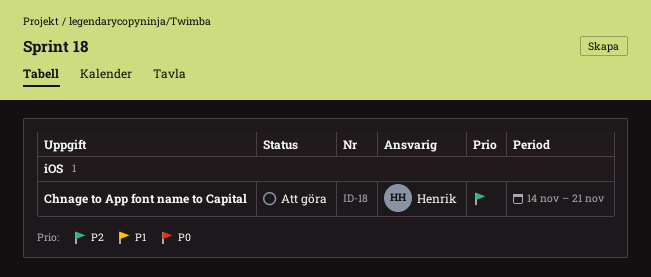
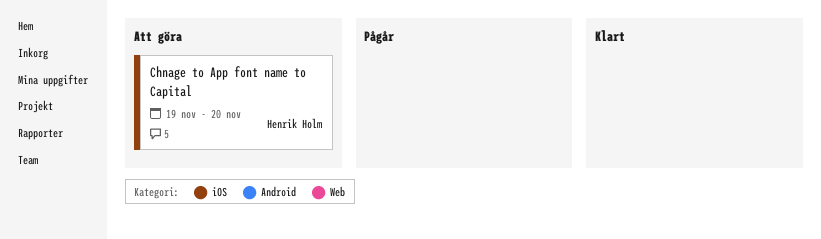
Chnage to App font name to Capital, start: Nov 14 -> Nov 19
Chnage to App font name to Capital, due: Nov 21 -> Nov 20

